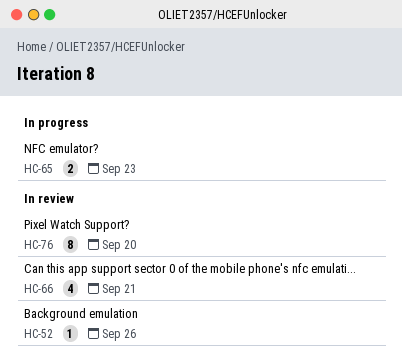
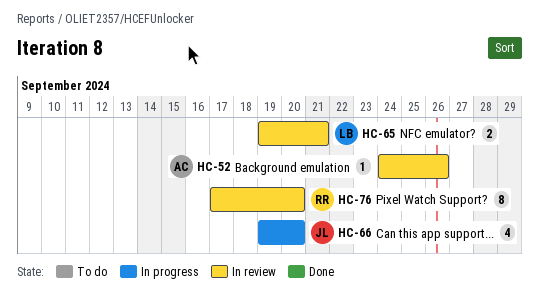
HC-65, status: In progress -> In review
HC-65, due: Sep 23 -> Sep 21
HC-66, status: In review -> In progress
HC-66, due: Sep 21 -> Sep 20

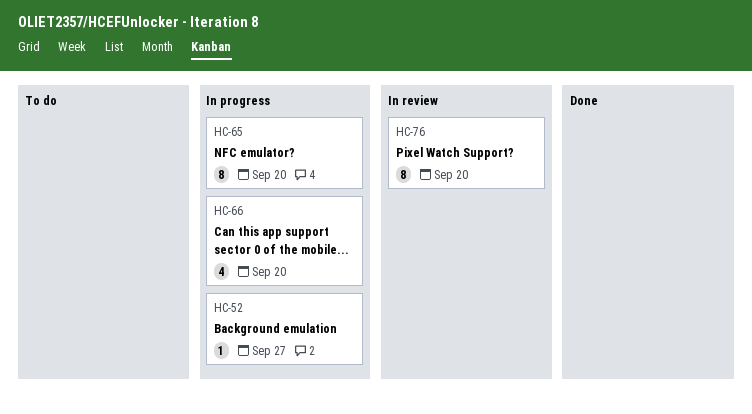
HC-52, status: In review -> In progress
HC-52, due: Sep 26 -> Sep 27
HC-65, status: In review -> In progress
HC-65, estimate: 2 -> 8
HC-65, due: Sep 21 -> Sep 20

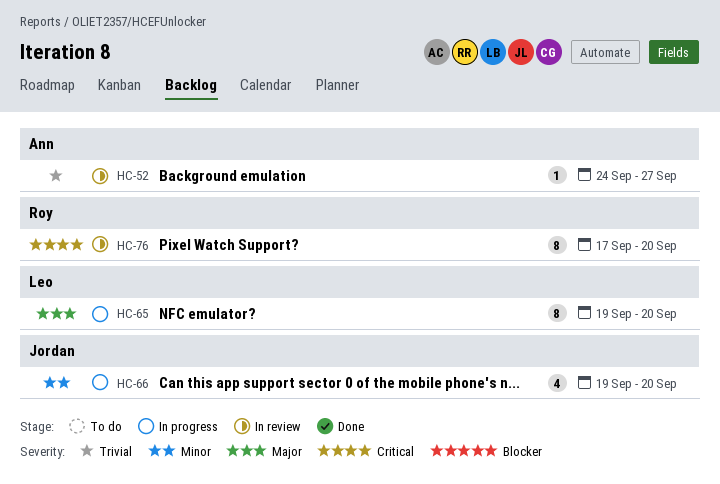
HC-52, status: In progress -> In review

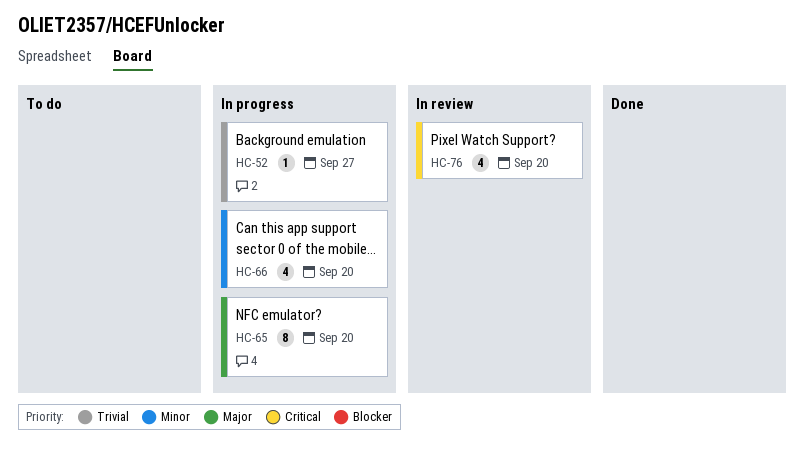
HC-52, status: In review -> In progress
HC-76, estimate: 8 -> 4

